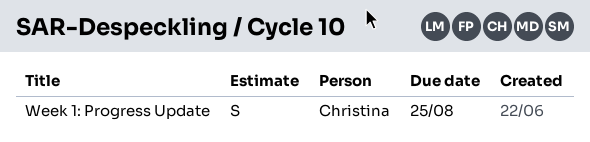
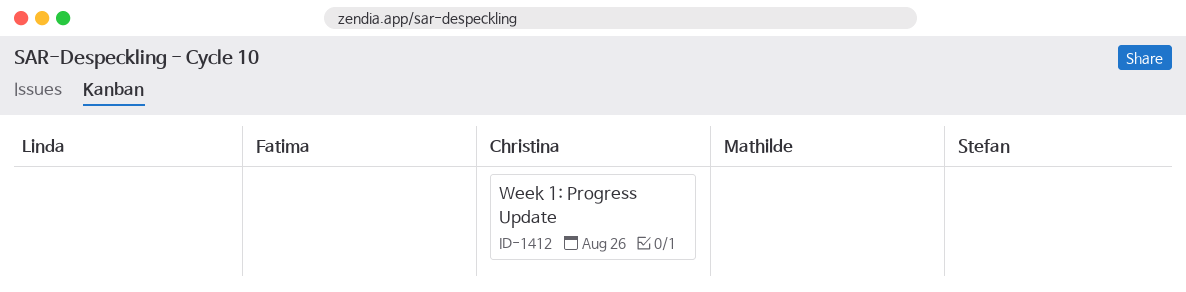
Week 1: Progress Update, due: Aug 25 -> Aug 26

